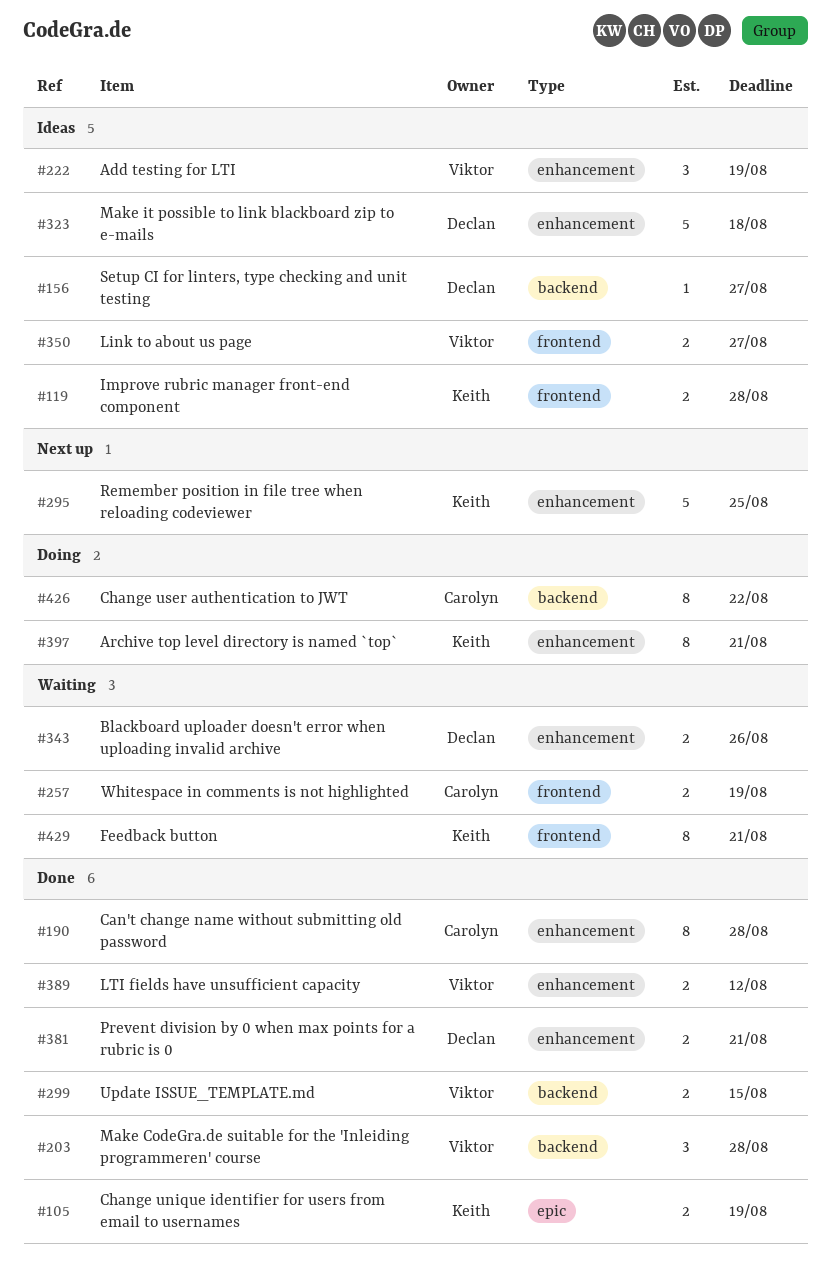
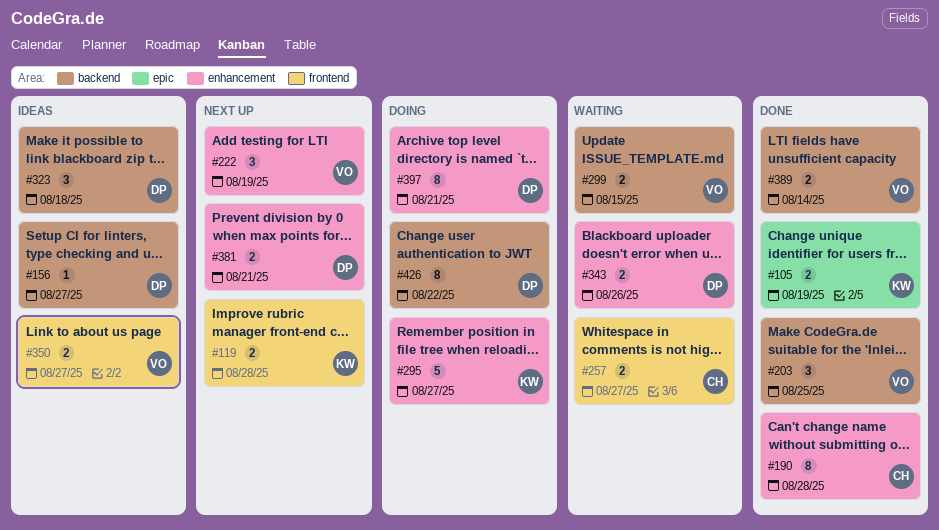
#119, status: Ideas -> Next up
#203, due: Aug 28 -> Aug 25
#222, status: Ideas -> Next up
#257, due: Aug 19 -> Aug 27
#295, status: Next up -> Doing
#295, due: Aug 25 -> Aug 27
#299, status: Done -> Waiting
#323, label: enhancement -> backend
#323, estimate: 5 -> 3
#381, status: Done -> Next up
#389, label: enhancement -> backend
#389, due: Aug 12 -> Aug 14
#397, owner: Keith -> Declan
#426, owner: Carolyn -> Declan
#429: present -> none

